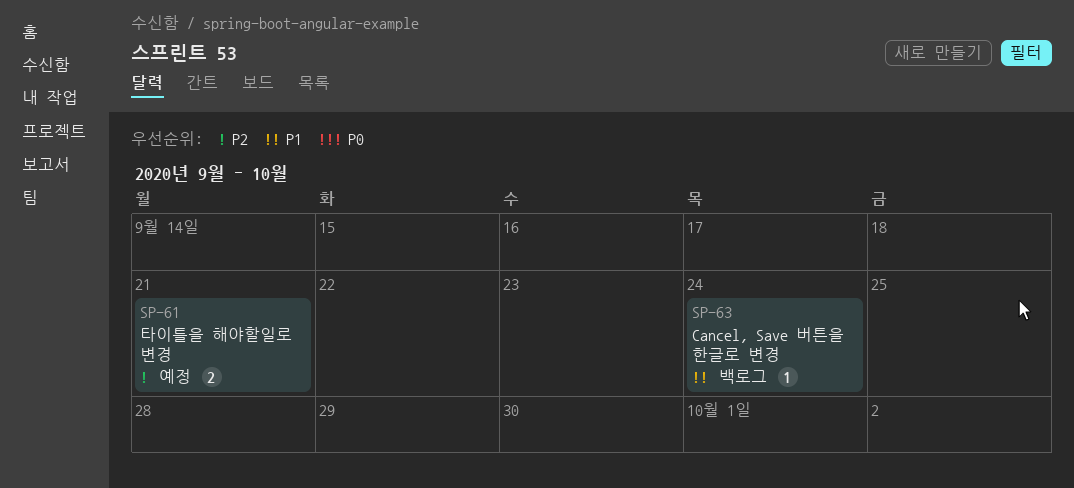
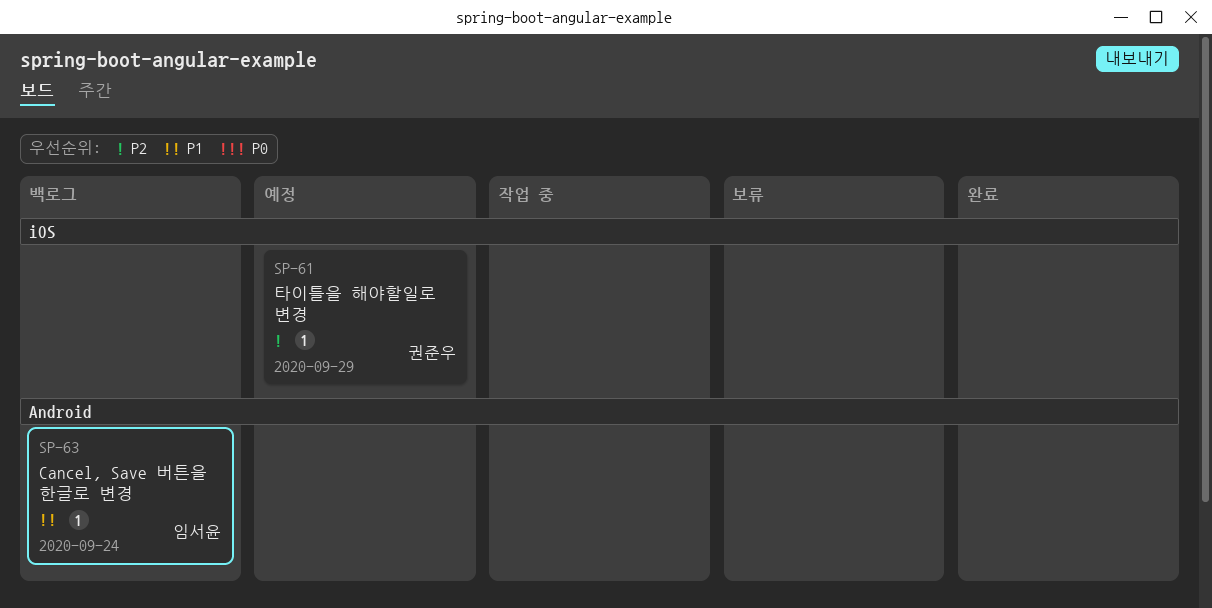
SP-61, estimate: 2 -> 1
SP-61, due: Sep 21 -> Sep 29

